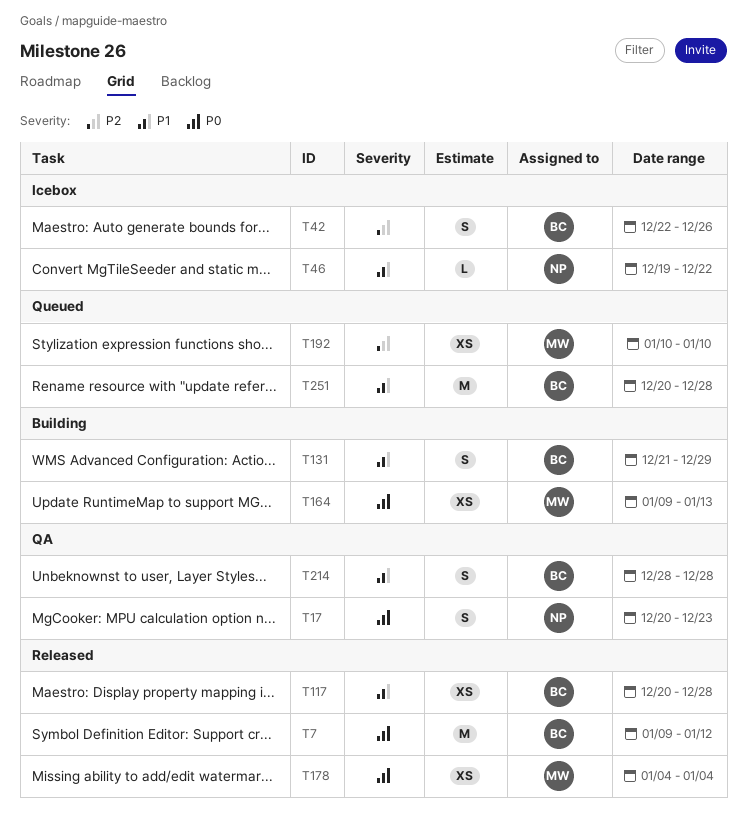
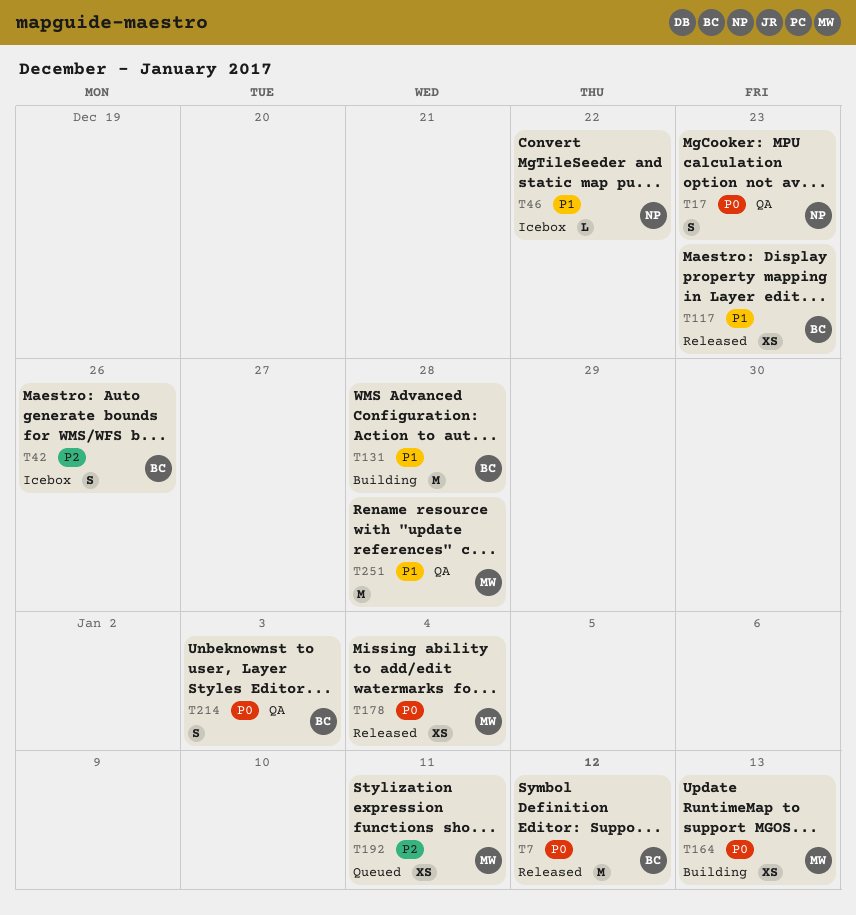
T117, due: Dec 28 -> Dec 23
T131, estimate: S -> M
T131, due: Dec 29 -> Dec 28
T192, due: Jan 10 -> Jan 11
T214, priority: P1 -> P0
T214, due: Dec 28 -> Jan 3
T251, status: Queued -> QA
T251, owner: BC -> MW

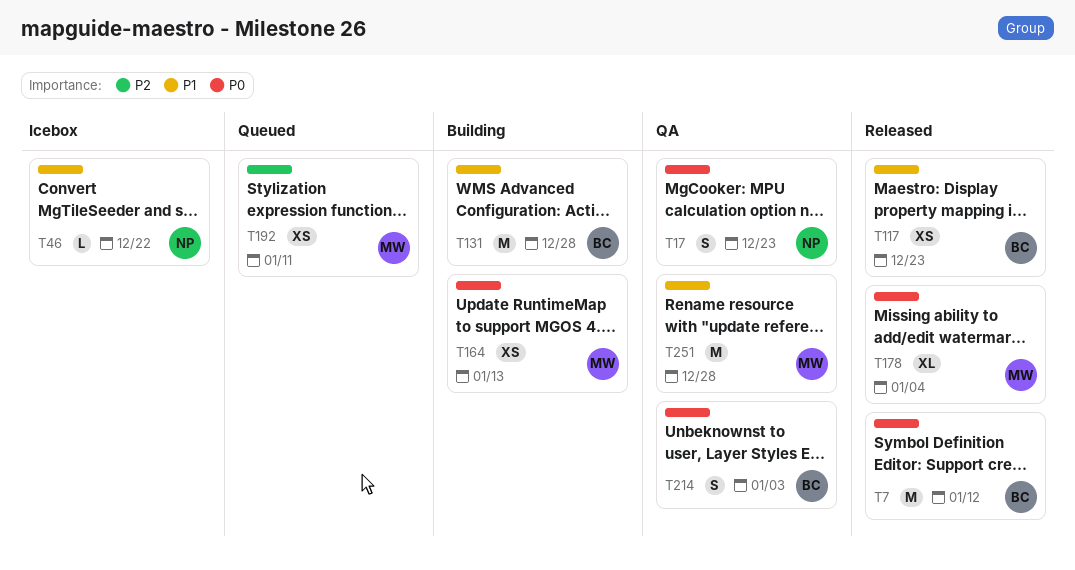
T42: present -> none
T178, estimate: XS -> XL

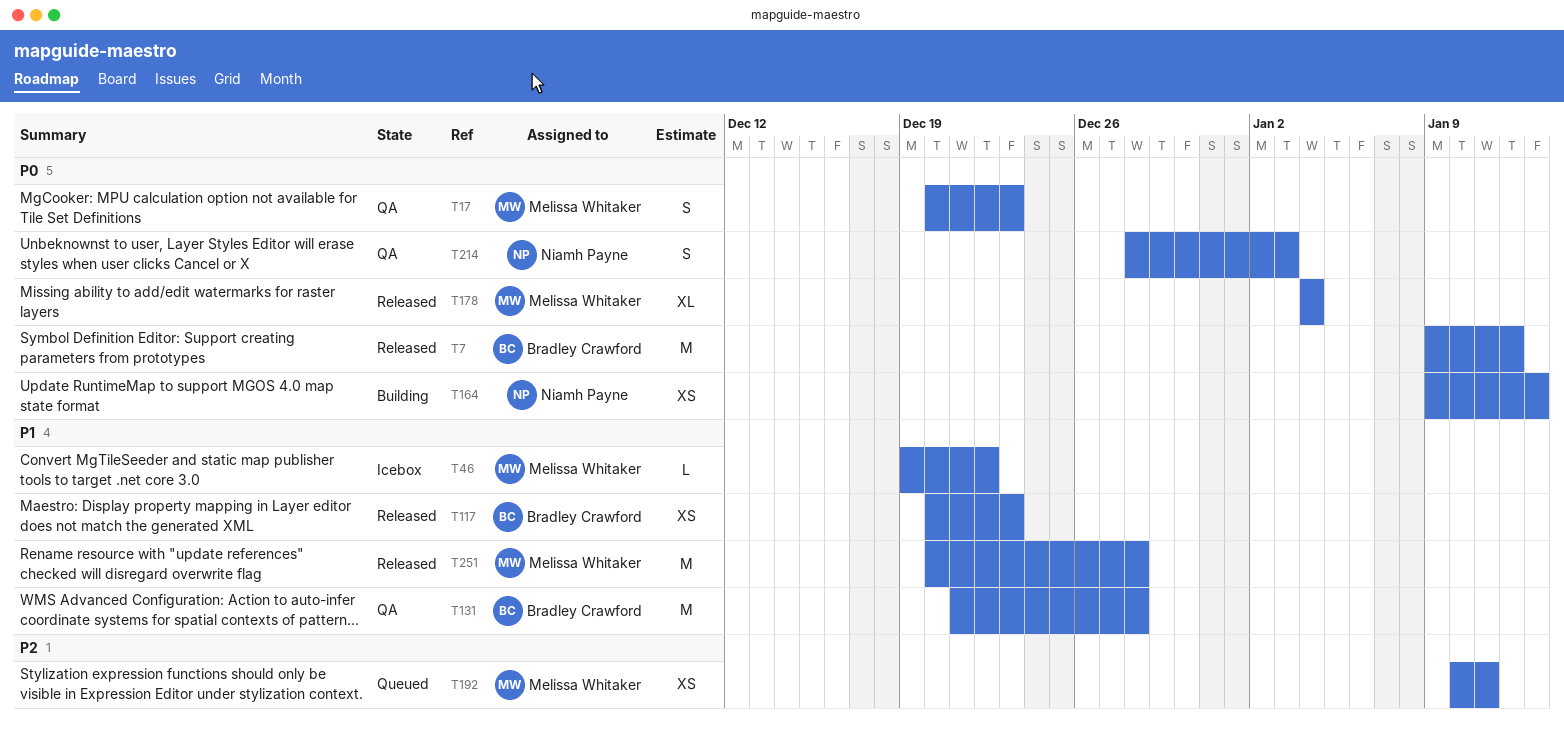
T17, owner: Niamh Payne -> Melissa Whitaker
T46, owner: Niamh Payne -> Melissa Whitaker
T131, status: Building -> QA
T164, owner: Melissa Whitaker -> Niamh Payne
T214, owner: Bradley Crawford -> Niamh Payne
T251, status: QA -> Released

